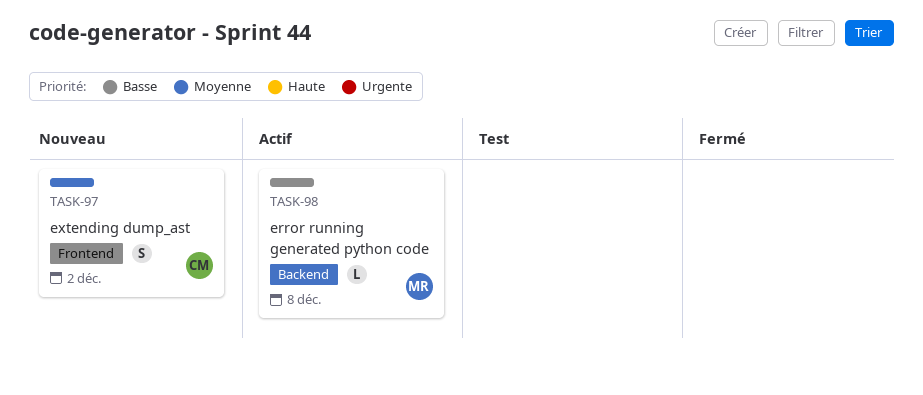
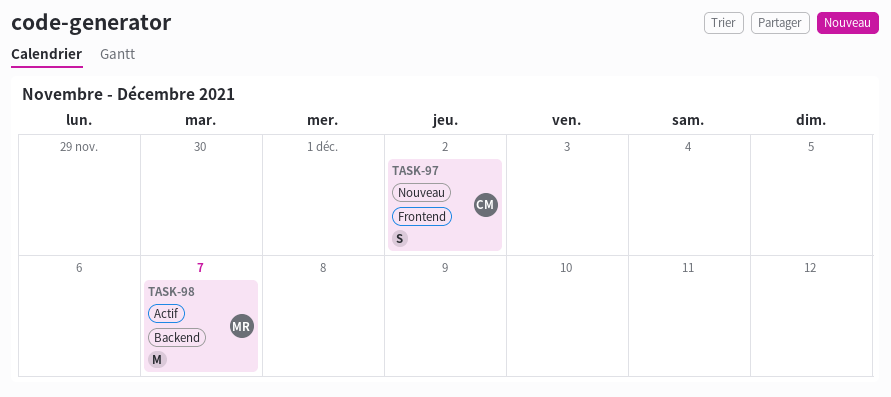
TASK-98, estimate: L -> M
TASK-98, due: Dec 8 -> Dec 7

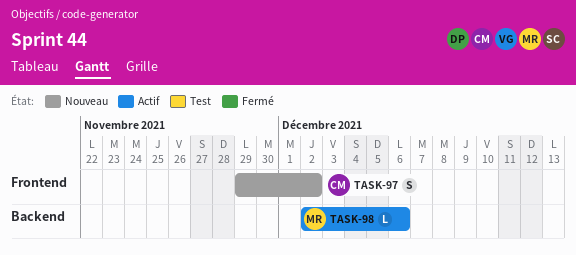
TASK-98, estimate: M -> L
TASK-98, due: Dec 7 -> Dec 6

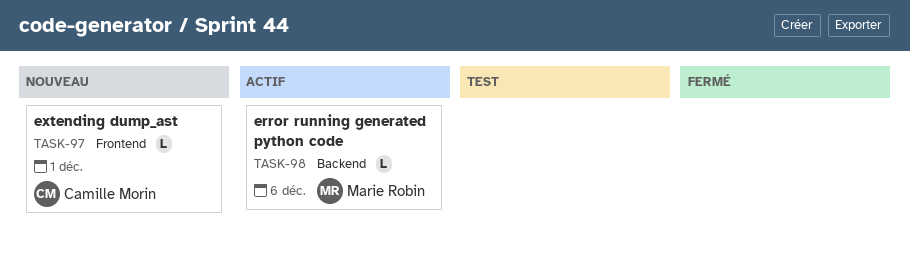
TASK-97, estimate: S -> L
TASK-97, due: Dec 2 -> Dec 1

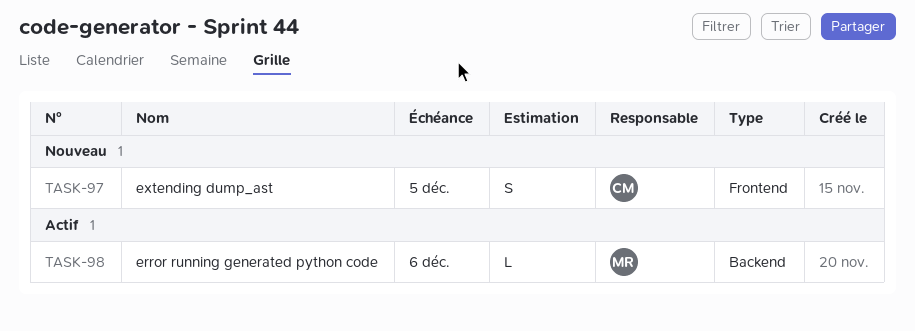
TASK-97, estimate: L -> S
TASK-97, due: Dec 1 -> Dec 5

